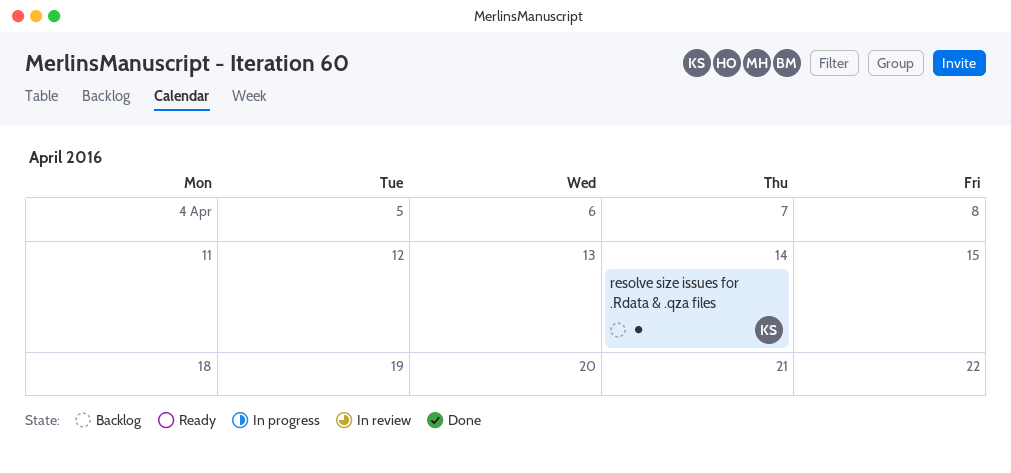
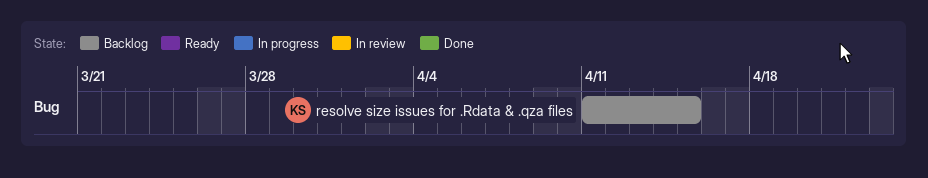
resolve size issues for .Rdata & .qza files, due: Apr 14 -> Apr 15

